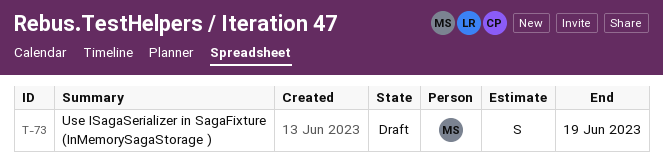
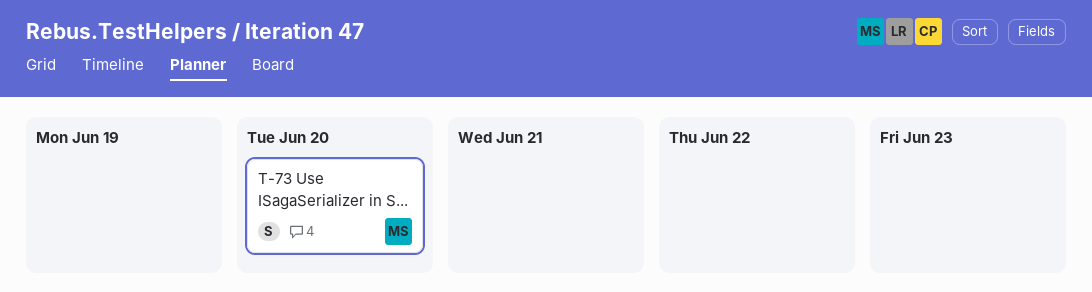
T-73, due: Jun 19 -> Jun 20

